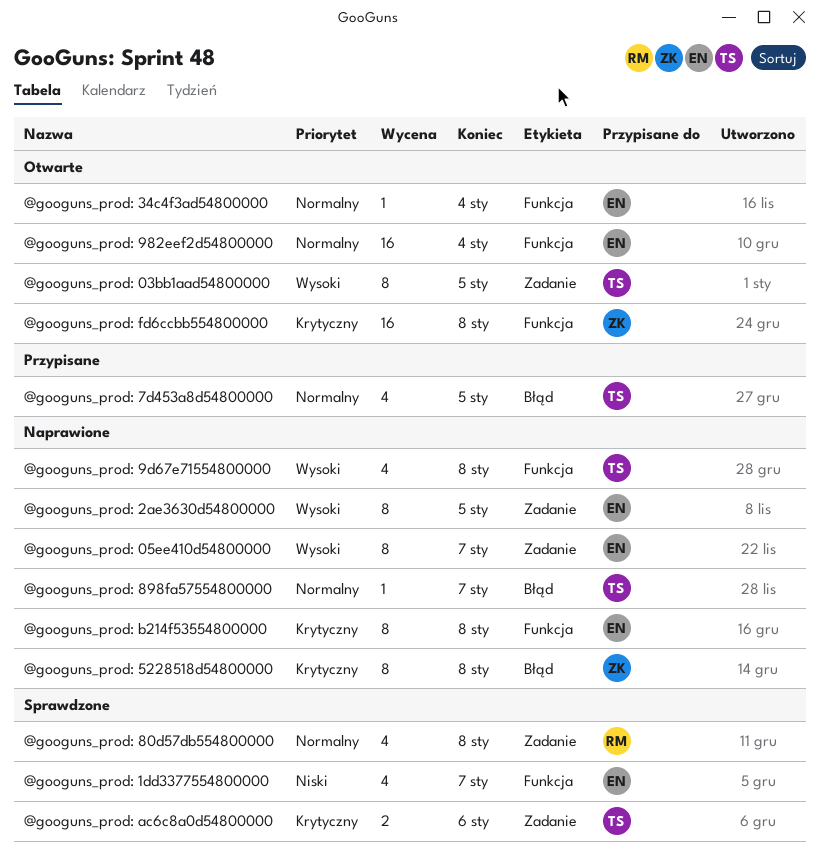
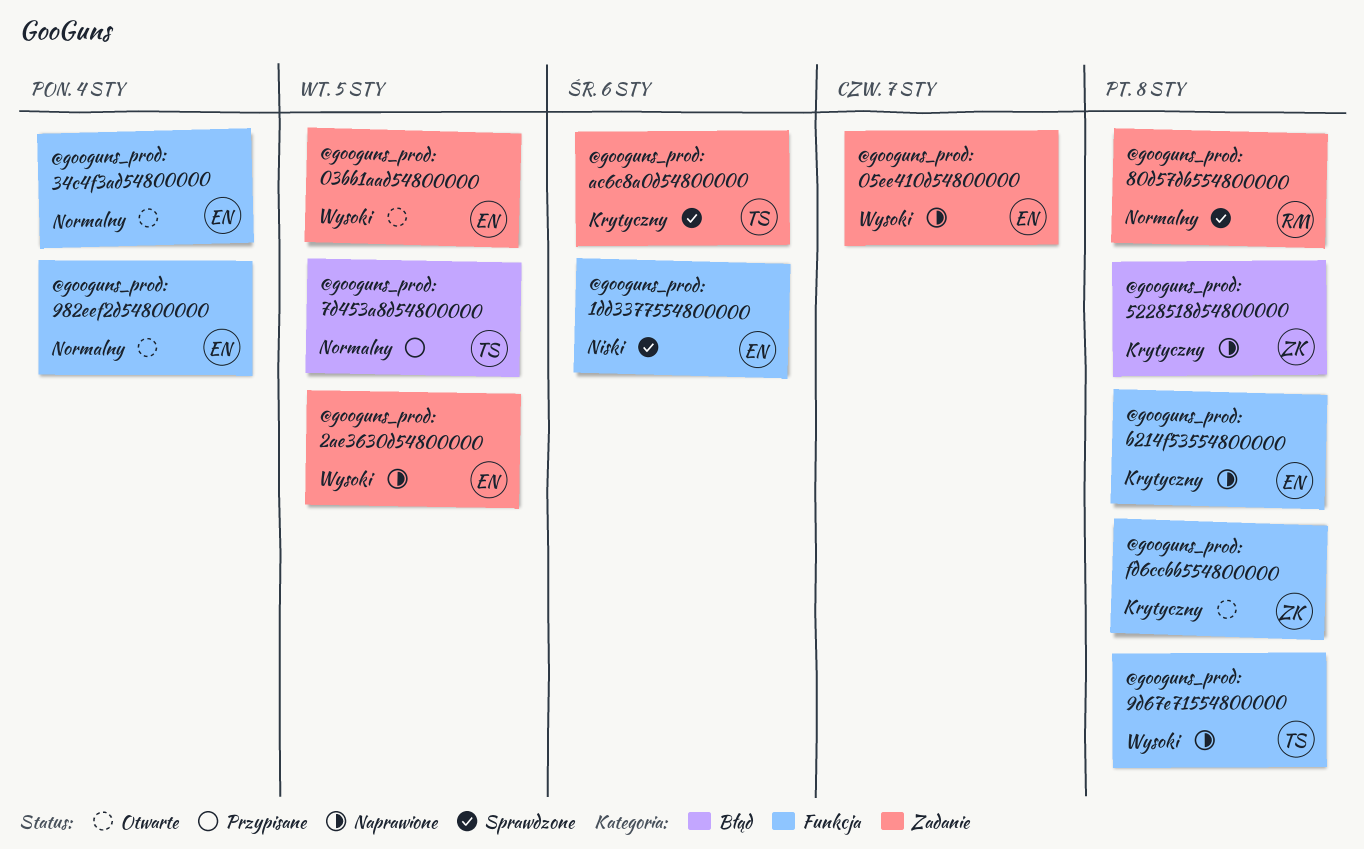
@googuns_prod: 03bb1aad54800000, owner: TS -> EN
@googuns_prod: 1dd3377554800000, due: Jan 7 -> Jan 6
@googuns_prod: 898fa57554800000: present -> none

